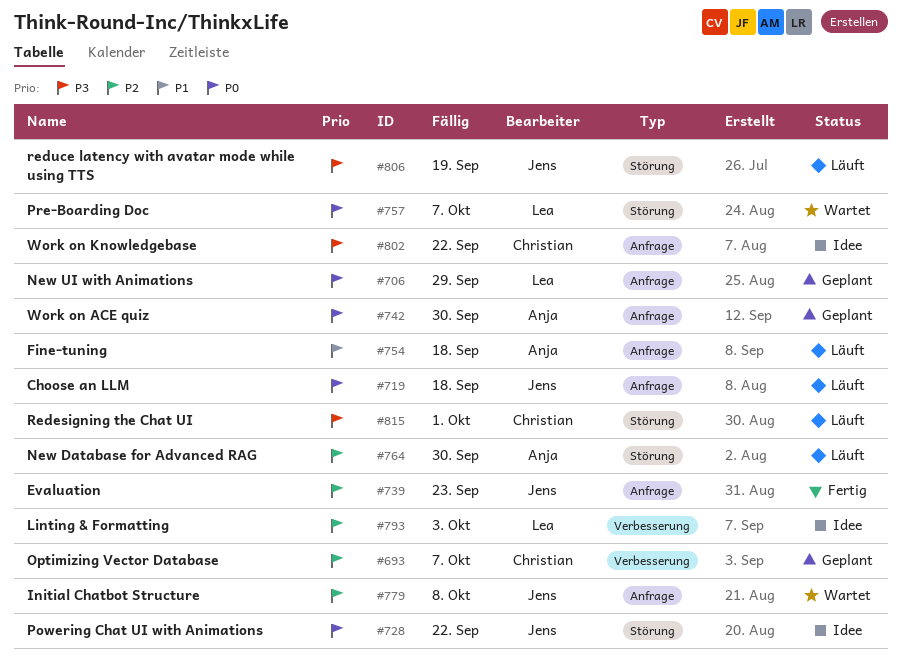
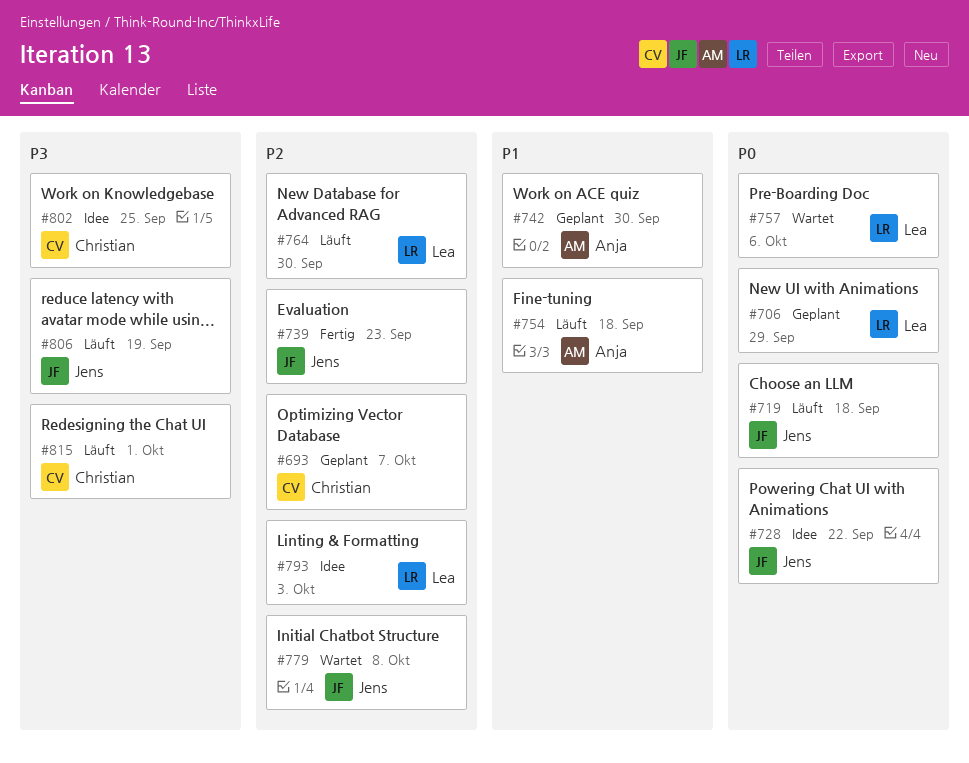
#742, priority: P0 -> P1
#757, due: Oct 7 -> Oct 6
#764, owner: Anja -> Lea
#802, due: Sep 22 -> Sep 25

